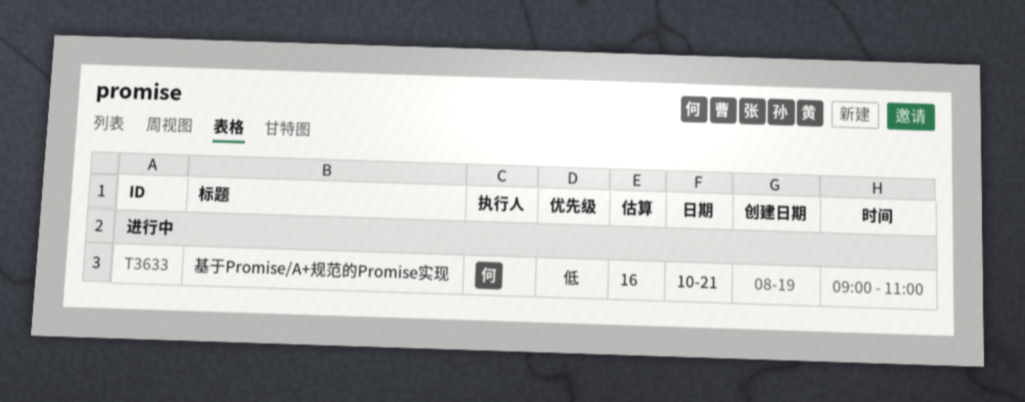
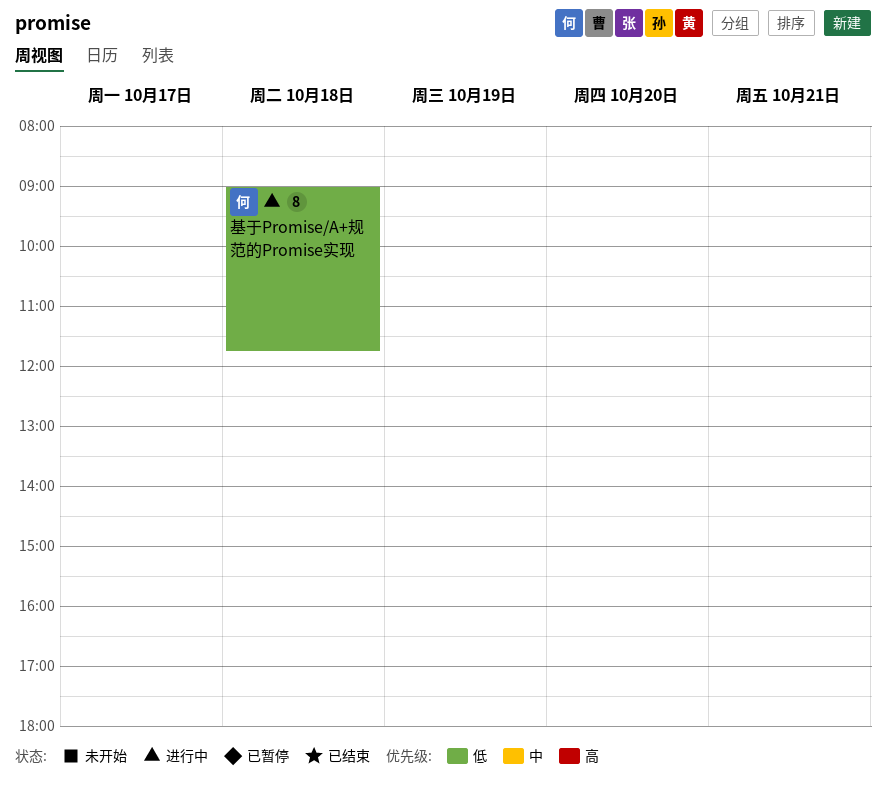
基于Promise/A+规范的Promise实现, estimate: 16 -> 8
基于Promise/A+规范的Promise实现, day: Oct 21 -> Oct 18
基于Promise/A+规范的Promise实现, ends: 11:00 -> 11:45

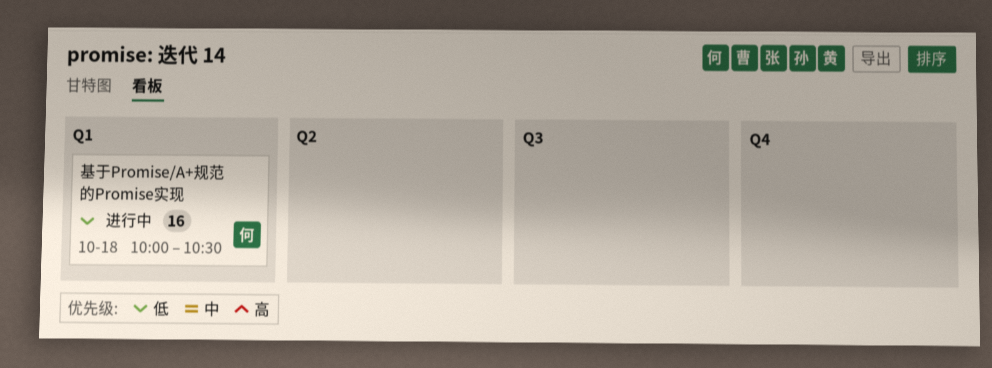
基于Promise/A+规范的Promise实现, estimate: 8 -> 16
基于Promise/A+规范的Promise实现, begins: 09:00 -> 10:00
基于Promise/A+规范的Promise实现, ends: 11:45 -> 10:30

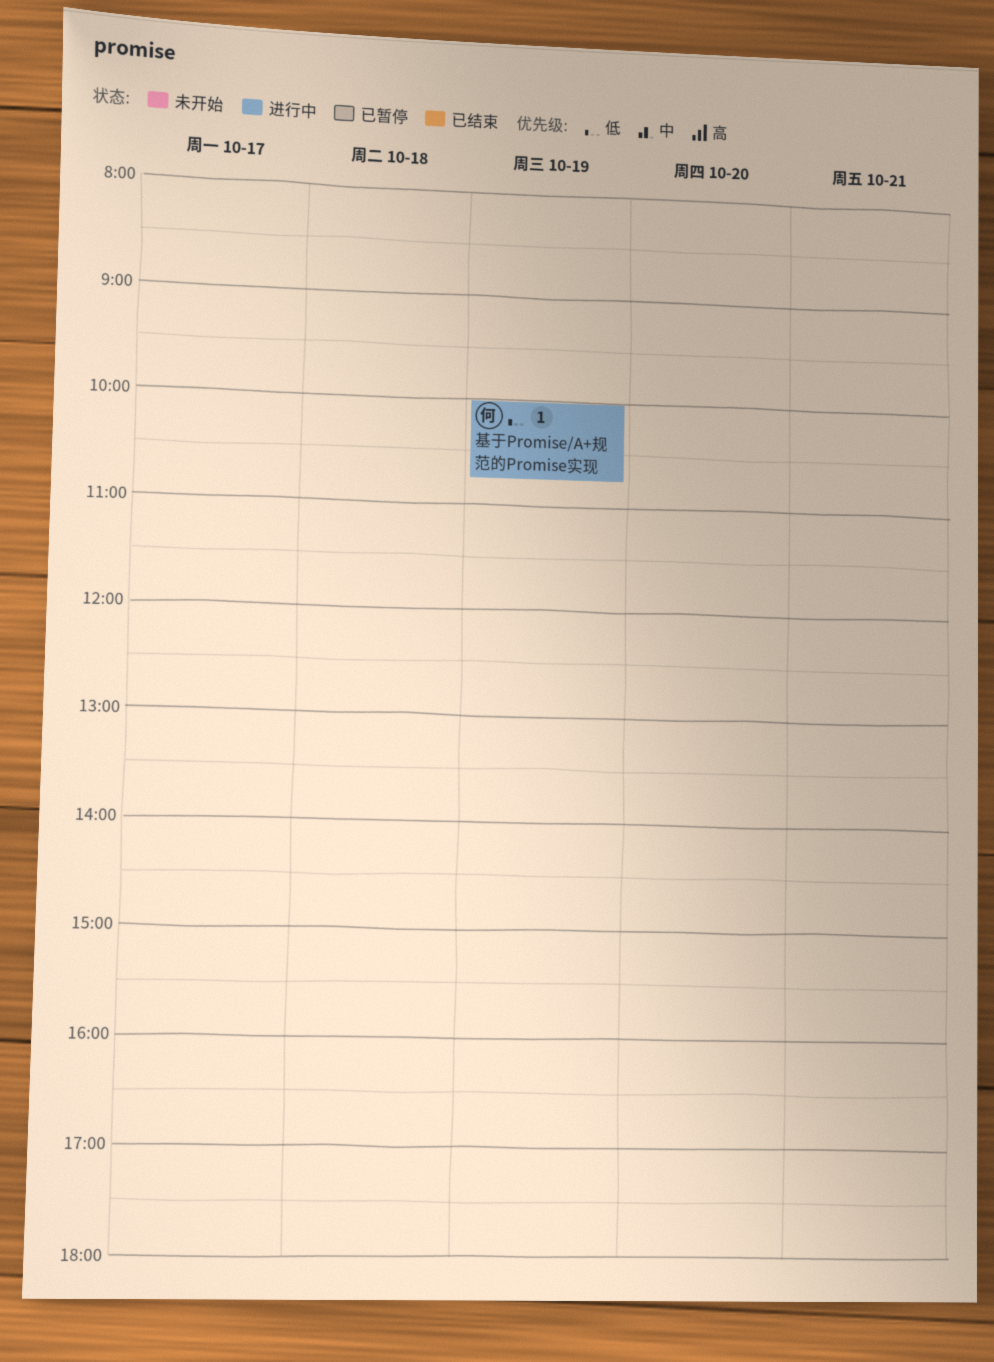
基于Promise/A+规范的Promise实现, estimate: 16 -> 1
基于Promise/A+规范的Promise实现, day: Oct 18 -> Oct 19
基于Promise/A+规范的Promise实现, ends: 10:30 -> 10:45

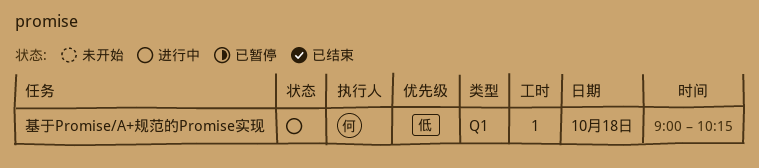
基于Promise/A+规范的Promise实现, day: Oct 19 -> Oct 18
基于Promise/A+规范的Promise实现, begins: 10:00 -> 09:00
基于Promise/A+规范的Promise实现, ends: 10:45 -> 10:15

